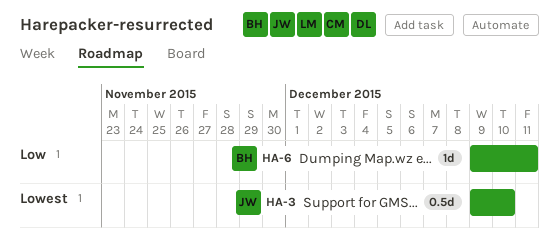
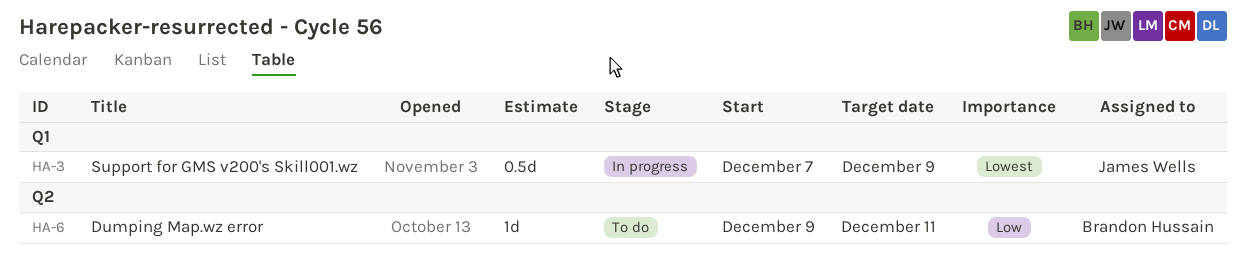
HA-3, start: Dec 9 -> Dec 7
HA-3, due: Dec 10 -> Dec 9

